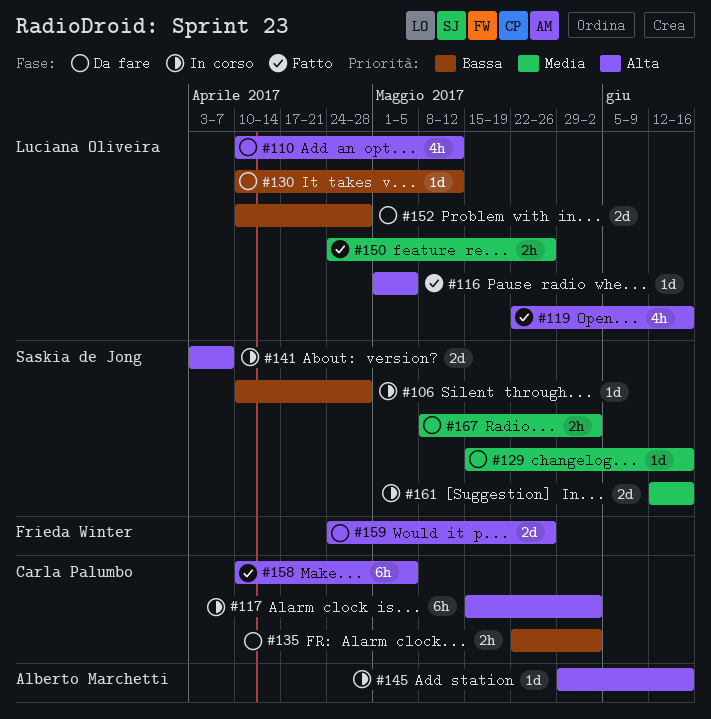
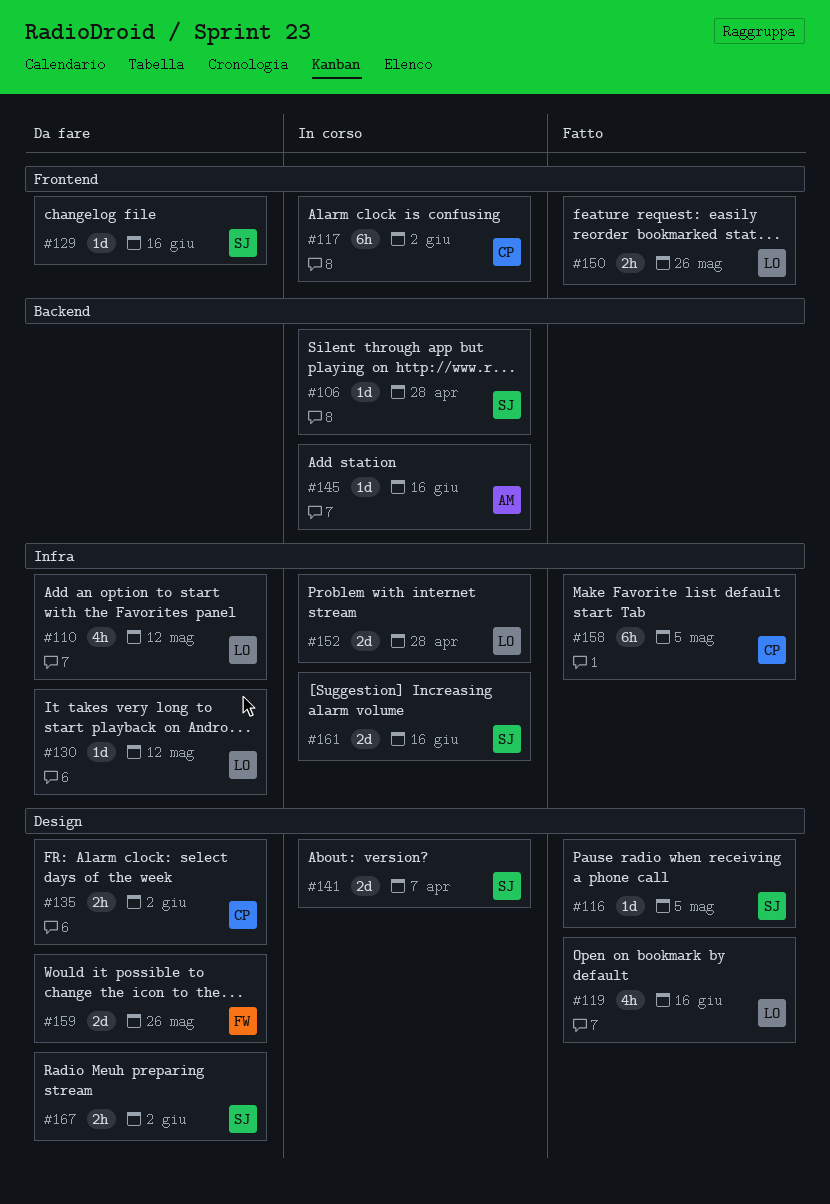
#116, owner: Luciana Oliveira -> Saskia de Jong
#152, status: Da fare -> In corso

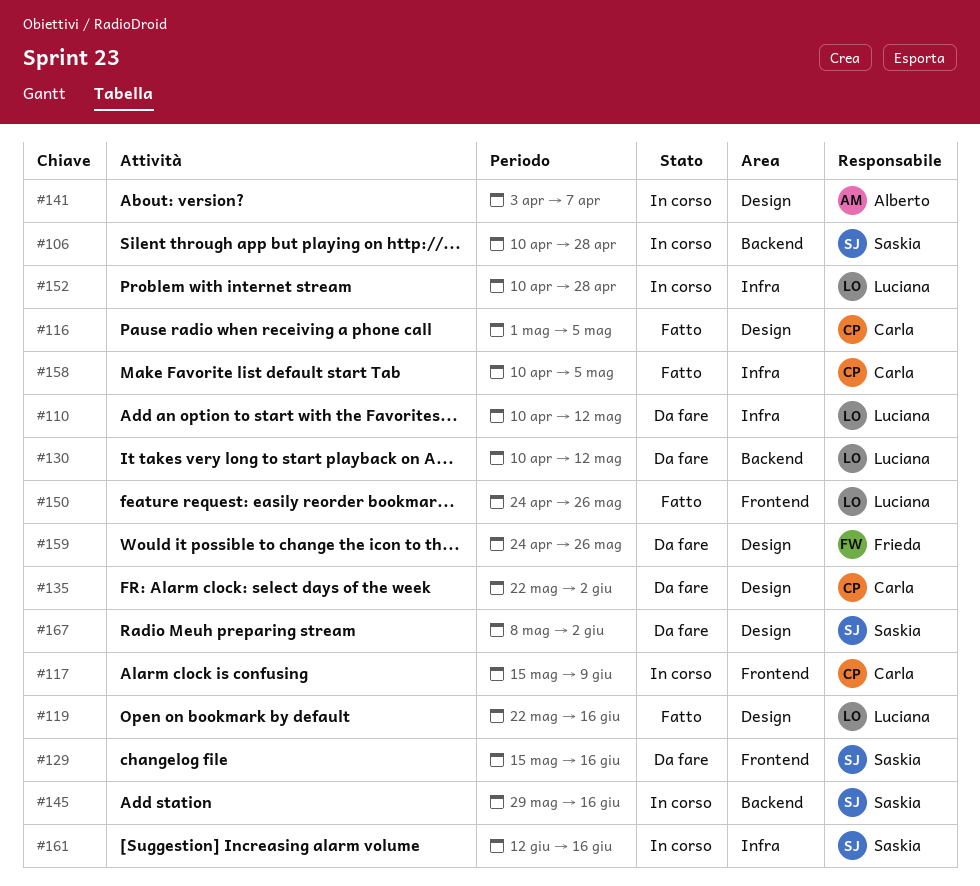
#116, owner: Saskia -> Carla
#117, due: Jun 2 -> Jun 9
#130, label: Infra -> Backend
#141, owner: Saskia -> Alberto
#145, owner: Alberto -> Saskia

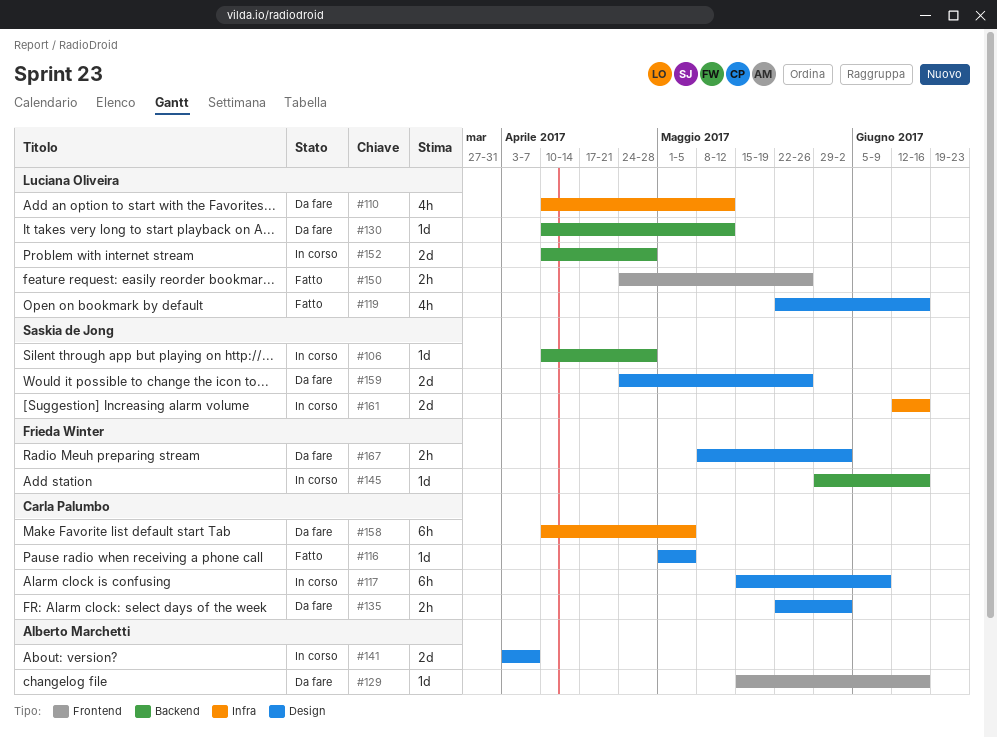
#117, label: Frontend -> Design
#129, owner: Saskia de Jong -> Alberto Marchetti
#145, owner: Saskia de Jong -> Frieda Winter
#152, label: Infra -> Backend
#158, status: Fatto -> Da fare
#159, owner: Frieda Winter -> Saskia de Jong
#167, owner: Saskia de Jong -> Frieda Winter

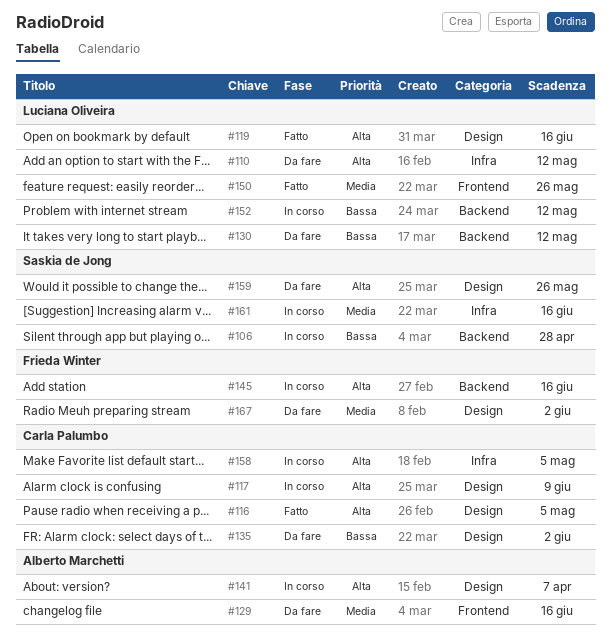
#152, due: Apr 28 -> May 12
#158, status: Da fare -> In corso

